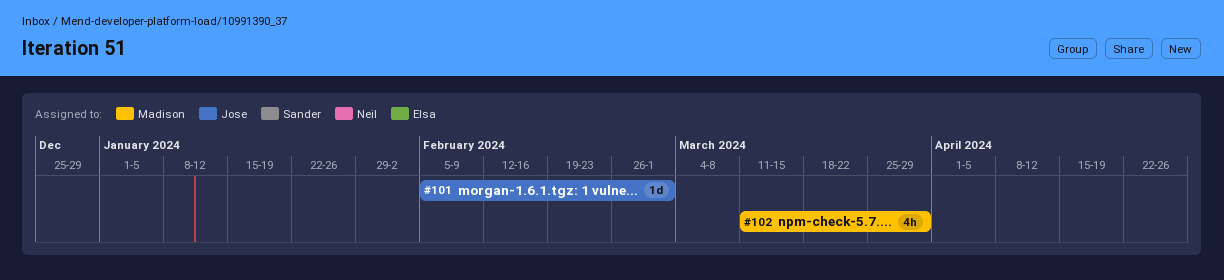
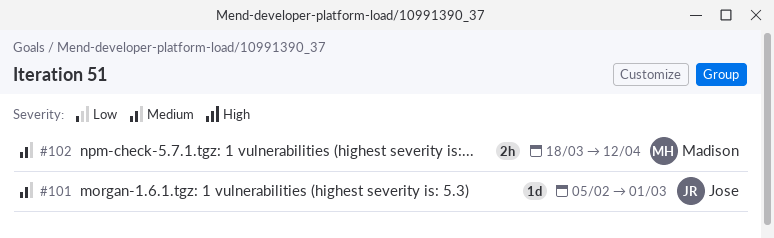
#102, estimate: 4h -> 2h
#102, start: Mar 11 -> Mar 18
#102, due: Mar 29 -> Apr 12

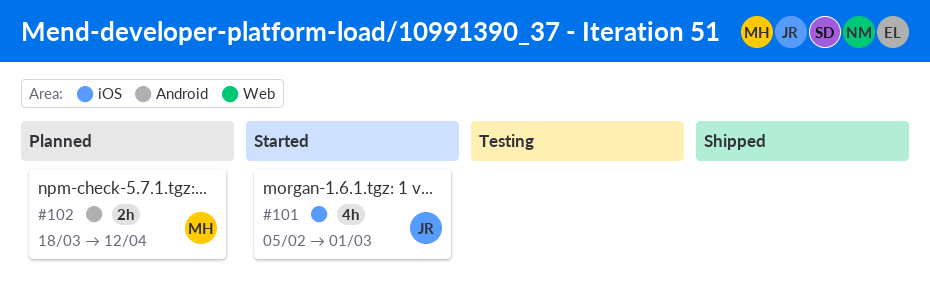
#101, estimate: 1d -> 4h

